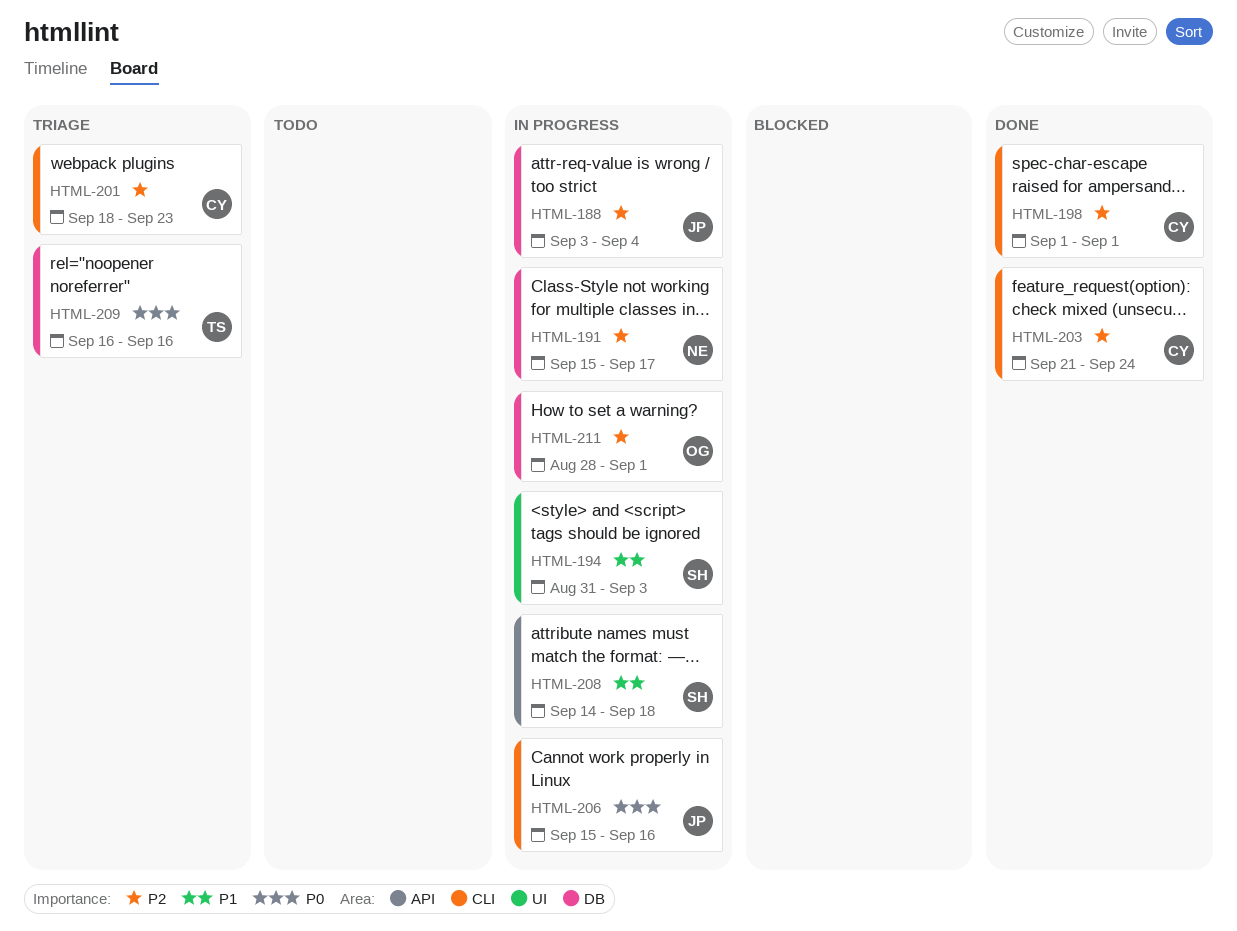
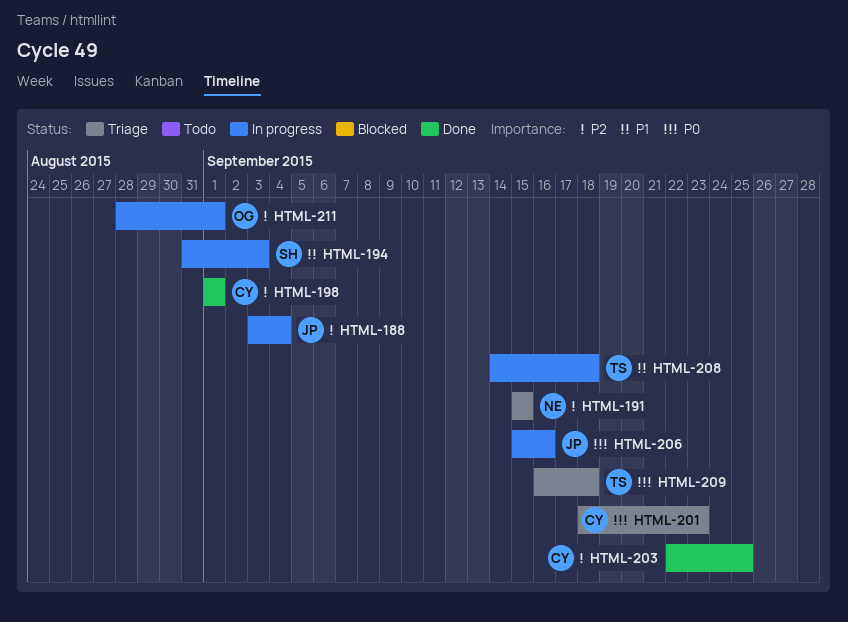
HTML-191, status: In progress -> Triage
HTML-191, due: Sep 17 -> Sep 15
HTML-201, priority: P2 -> P0
HTML-203, start: Sep 21 -> Sep 22
HTML-203, due: Sep 24 -> Sep 25
HTML-208, owner: SH -> TS
HTML-209, due: Sep 16 -> Sep 18

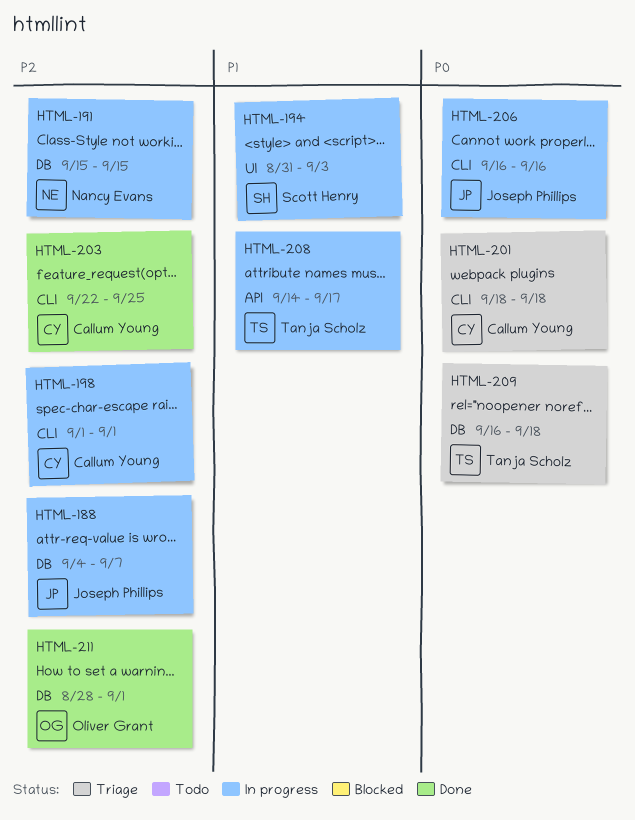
HTML-188, start: Sep 3 -> Sep 4
HTML-188, due: Sep 4 -> Sep 7
HTML-191, status: Triage -> In progress
HTML-198, status: Done -> In progress
HTML-201, due: Sep 23 -> Sep 18
HTML-206, start: Sep 15 -> Sep 16
HTML-208, due: Sep 18 -> Sep 17
HTML-211, status: In progress -> Done

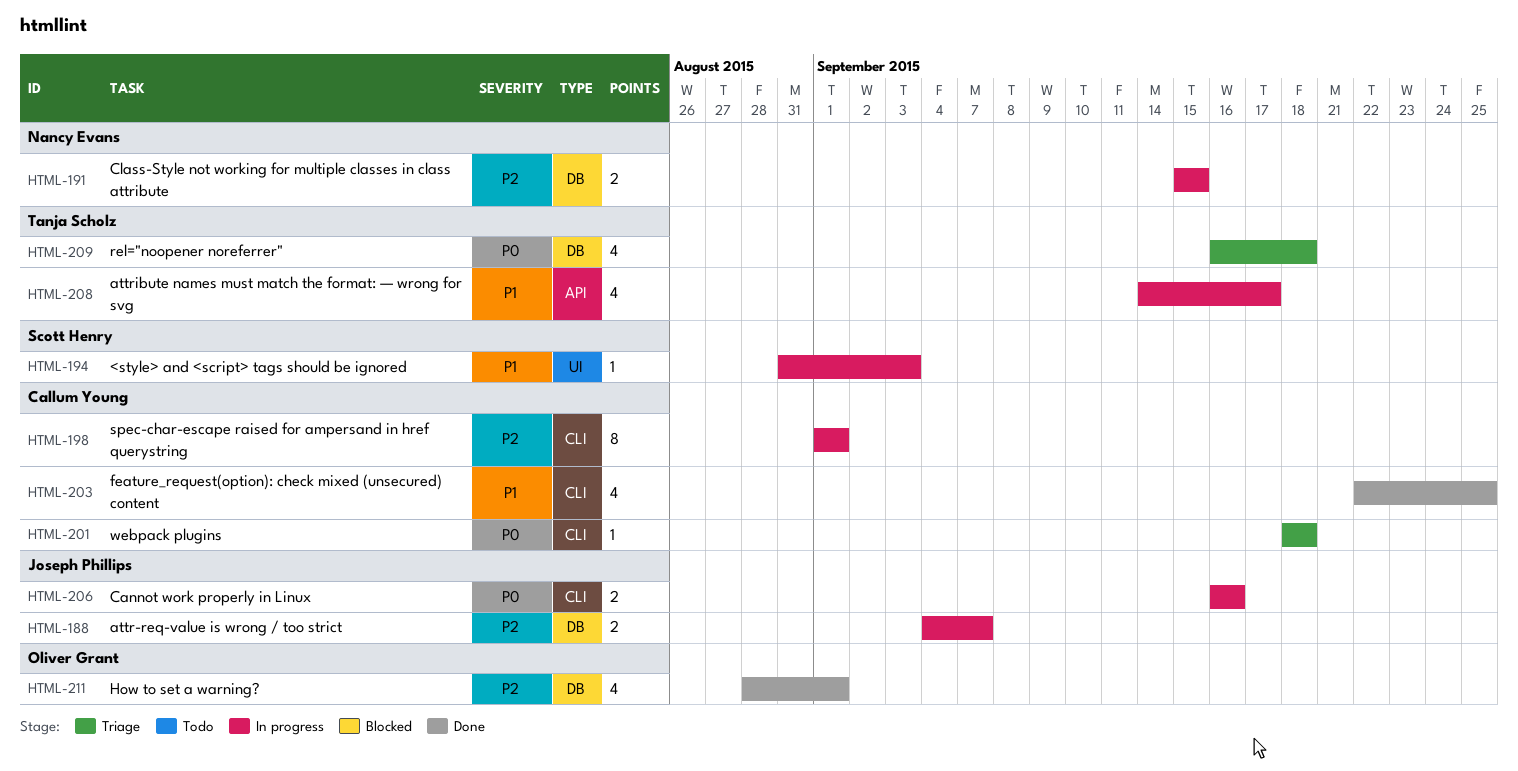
HTML-203, priority: P2 -> P1

